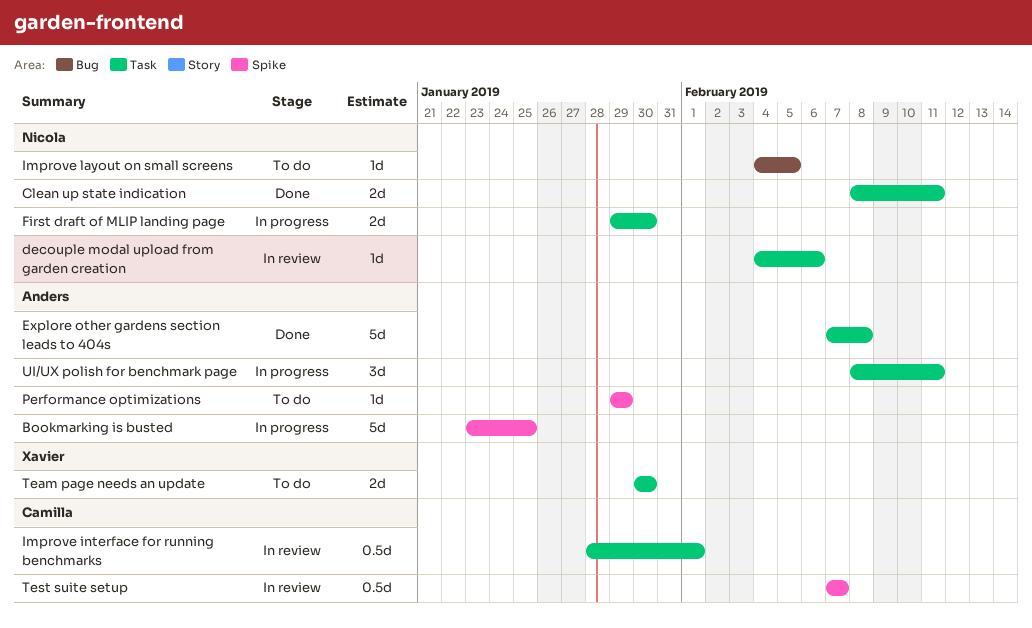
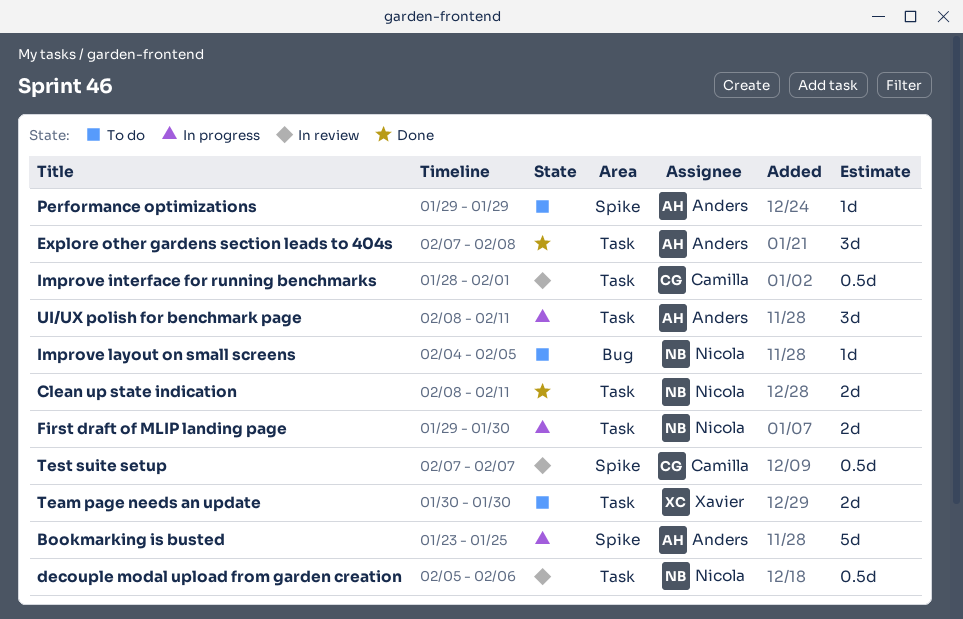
decouple modal upload from garden creation, estimate: 1d -> 0.5d
decouple modal upload from garden creation, start: Feb 4 -> Feb 5
Explore other gardens section leads to 404s, estimate: 5d -> 3d

